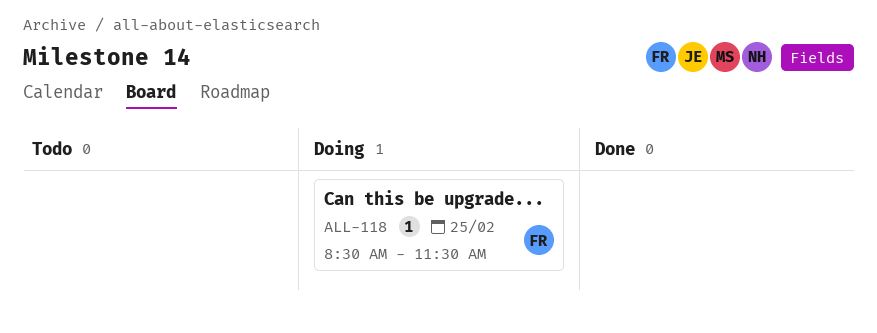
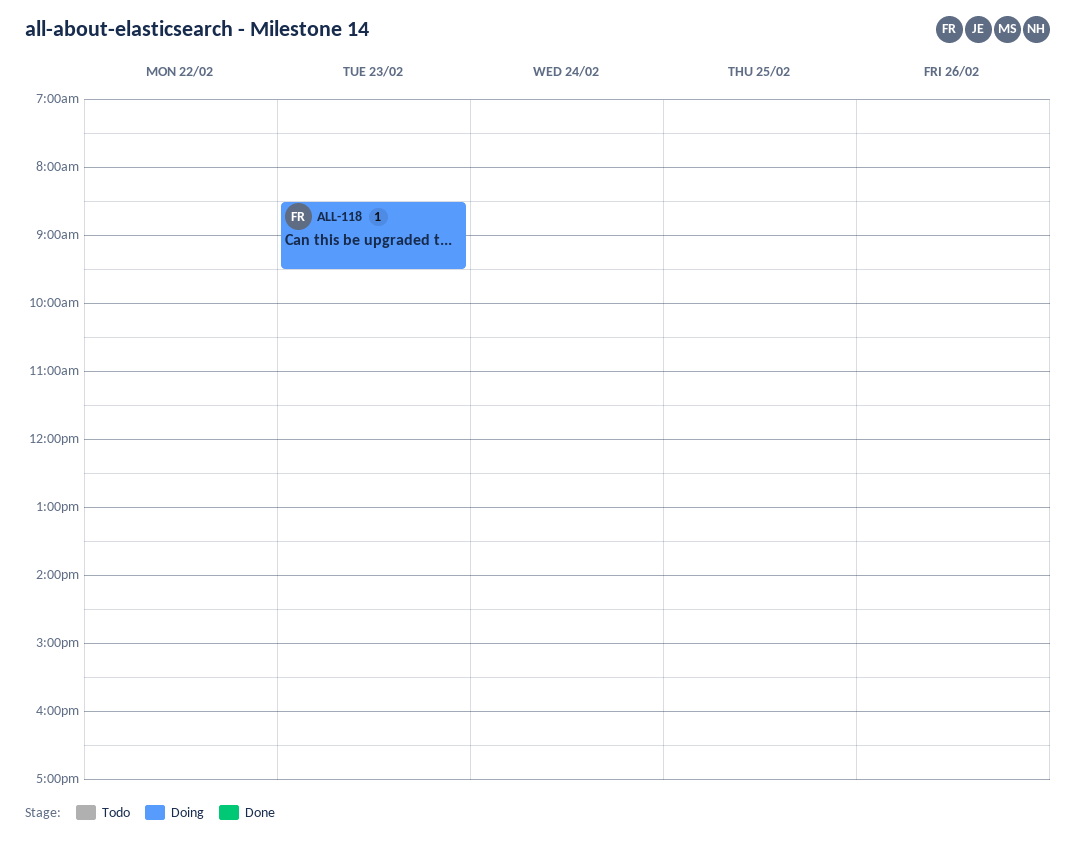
ALL-118, day: Feb 25 -> Feb 23
ALL-118, ends: 11:30 -> 09:30

